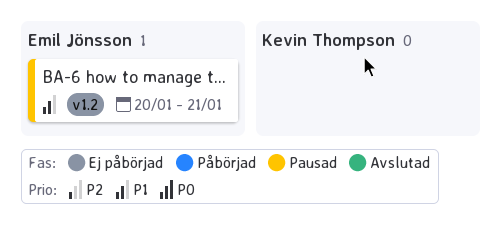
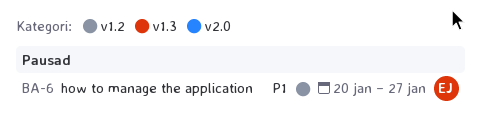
BA-6, due: Jan 21 -> Jan 27

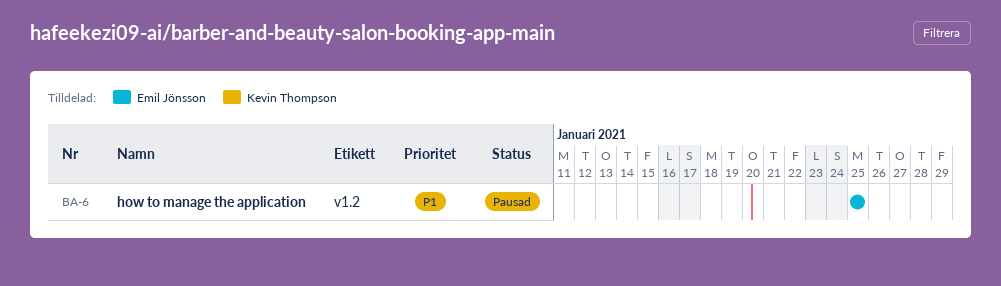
BA-6, start: Jan 20 -> Jan 25
BA-6, due: Jan 27 -> Jan 25

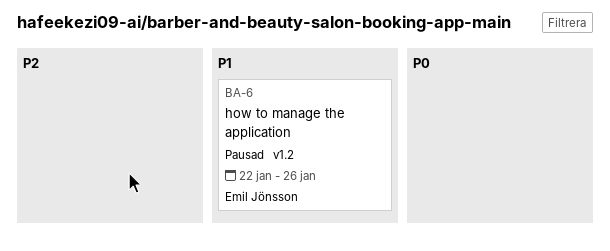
BA-6, start: Jan 25 -> Jan 22
BA-6, due: Jan 25 -> Jan 26

